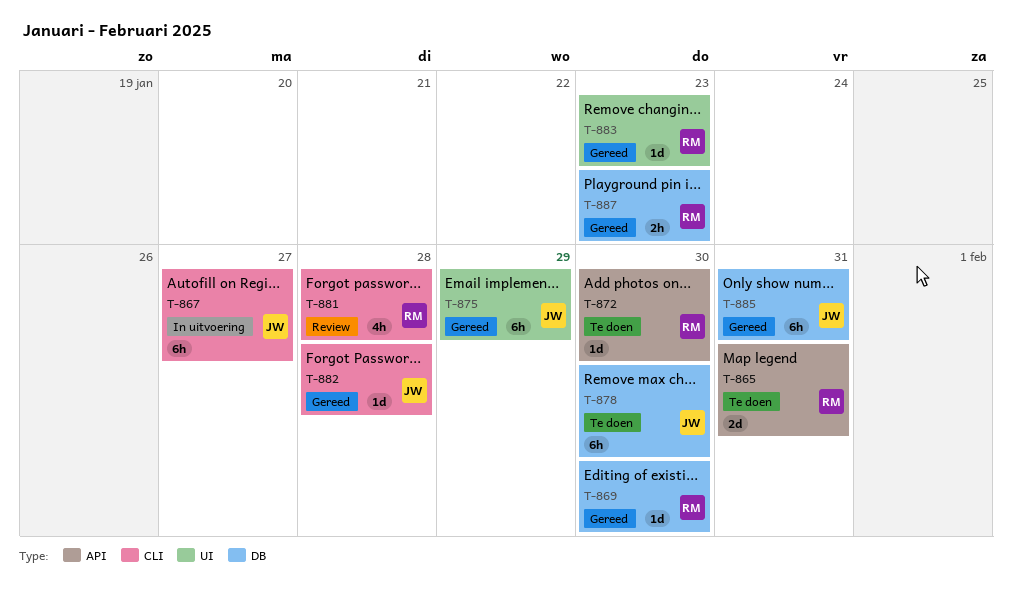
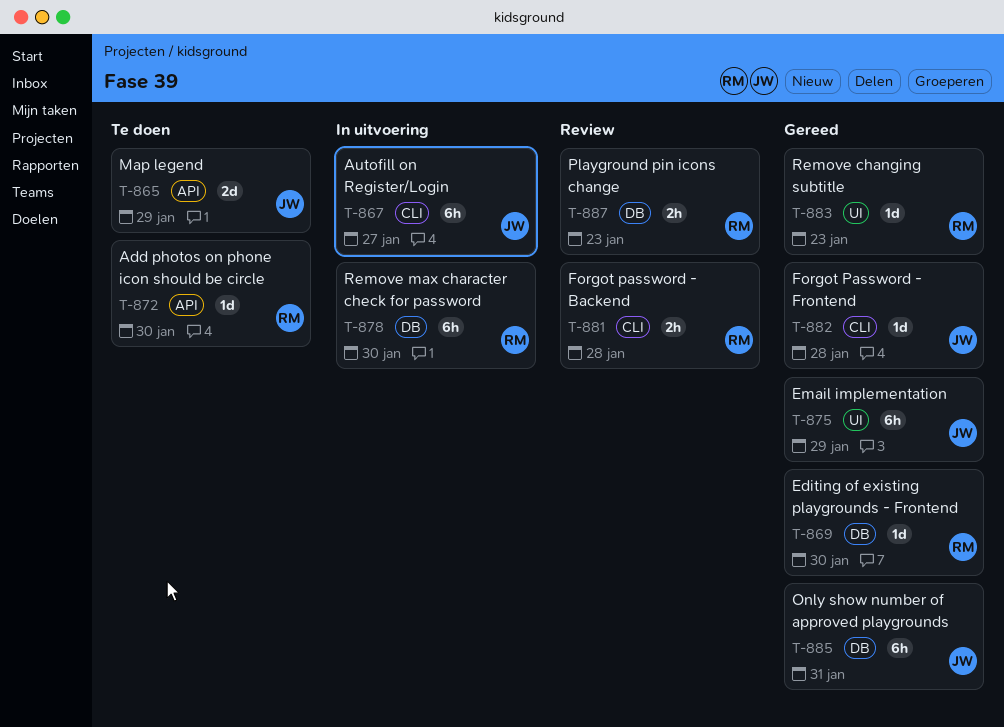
T-865, owner: RM -> JW
T-865, due: Jan 31 -> Jan 29
T-878, status: Te doen -> In uitvoering
T-878, owner: JW -> RM
T-881, estimate: 4h -> 2h
T-887, status: Gereed -> Review

